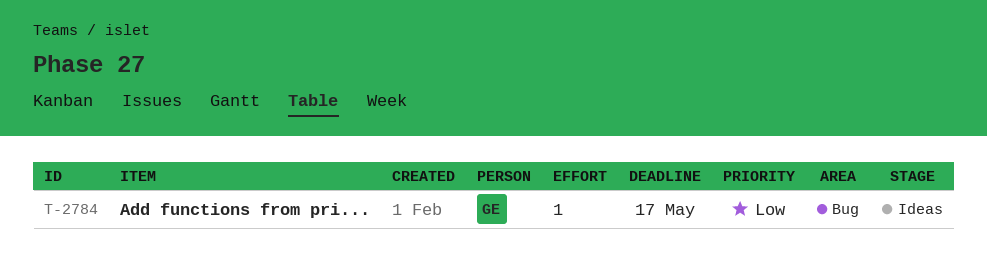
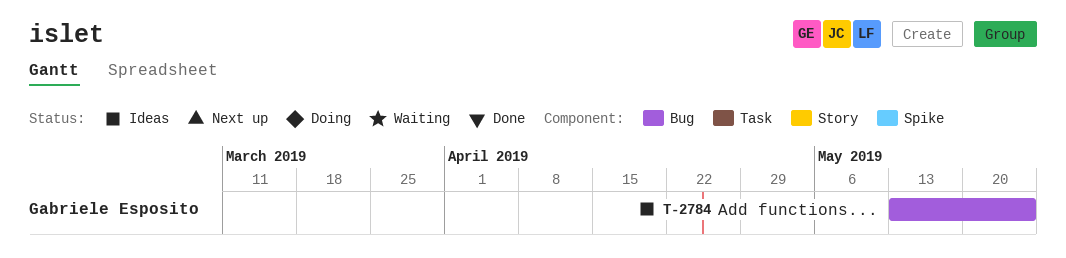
T-2784, due: May 17 -> May 24

